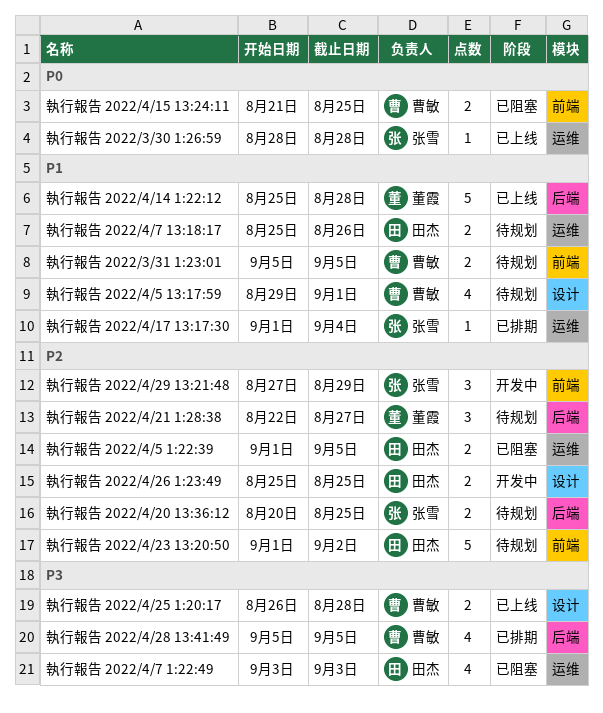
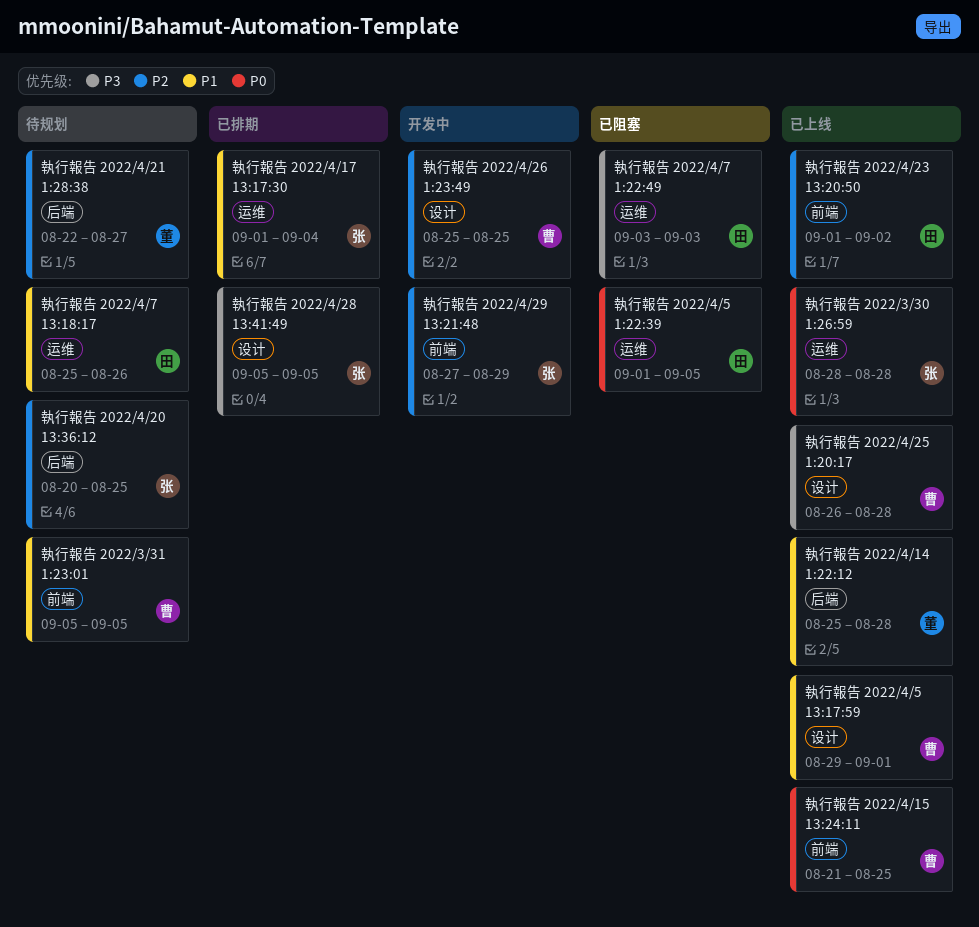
執行報告 2022/4/15 13:24:11, status: 已阻塞 -> 已上线
執行報告 2022/4/23 13:20:50, status: 待规划 -> 已上线
執行報告 2022/4/26 1:23:49, owner: 田杰 -> 曹敏
執行報告 2022/4/28 13:41:49, owner: 曹敏 -> 张雪
執行報告 2022/4/28 13:41:49, label: 后端 -> 设计
執行報告 2022/4/5 13:17:59, status: 待规划 -> 已上线
執行報告 2022/4/5 1:22:39, priority: P2 -> P0

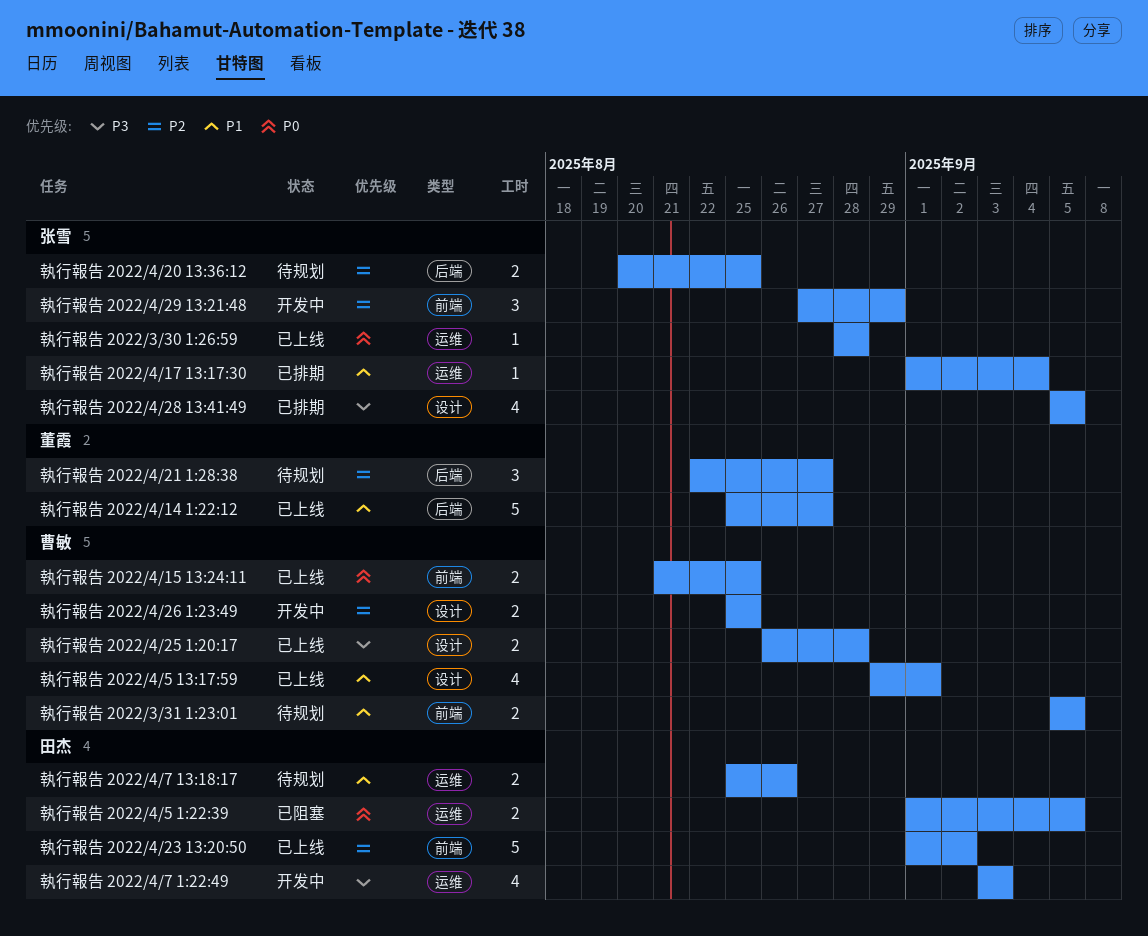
執行報告 2022/4/14 1:22:12, due: Aug 28 -> Aug 27
執行報告 2022/4/7 1:22:49, status: 已阻塞 -> 开发中

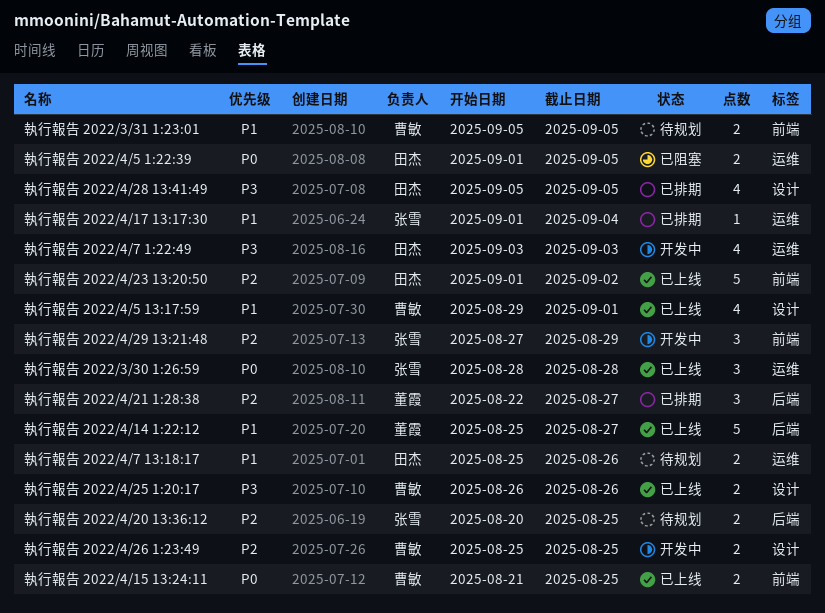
執行報告 2022/3/30 1:26:59, estimate: 1 -> 3
執行報告 2022/4/21 1:28:38, status: 待规划 -> 已排期
執行報告 2022/4/25 1:20:17, due: Aug 28 -> Aug 26
執行報告 2022/4/28 13:41:49, owner: 张雪 -> 田杰

